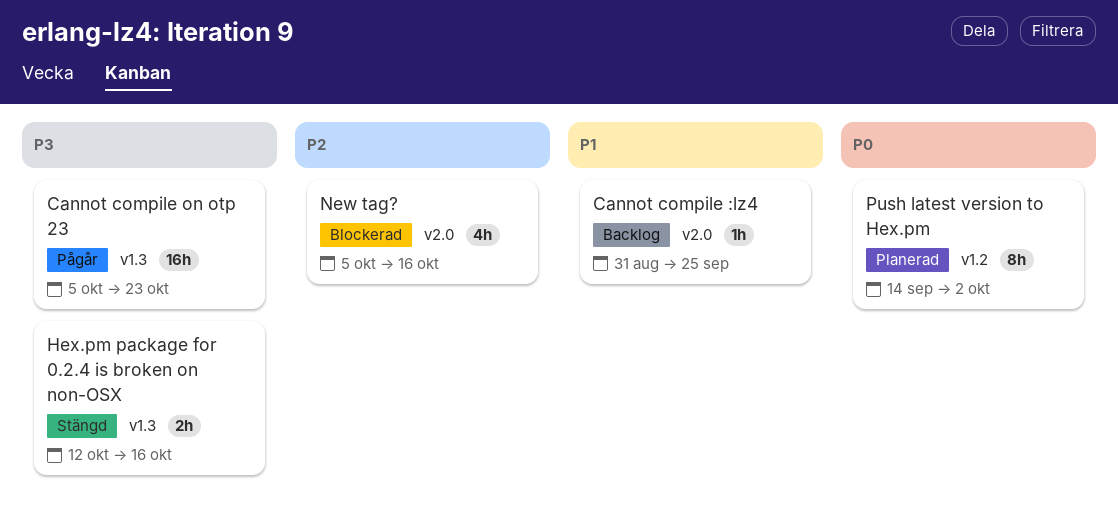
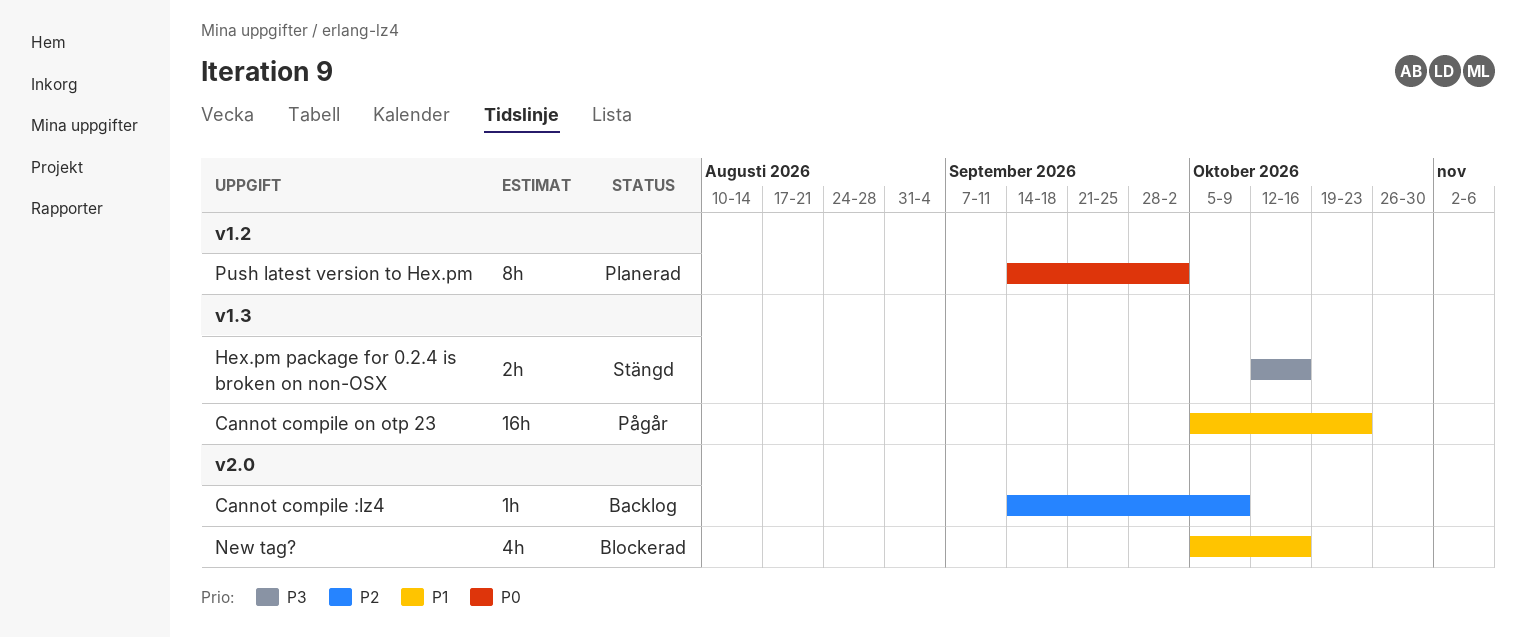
Cannot compile :lz4, priority: P1 -> P2
Cannot compile :lz4, start: Aug 31 -> Sep 14
Cannot compile :lz4, due: Sep 25 -> Oct 9
Cannot compile on otp 23, priority: P3 -> P1
New tag?, priority: P2 -> P1

